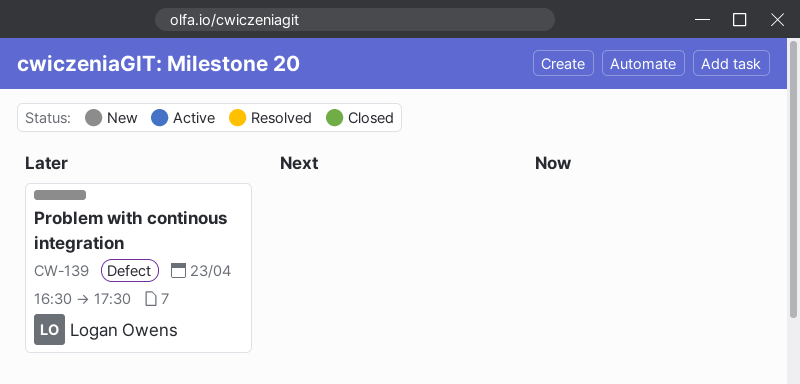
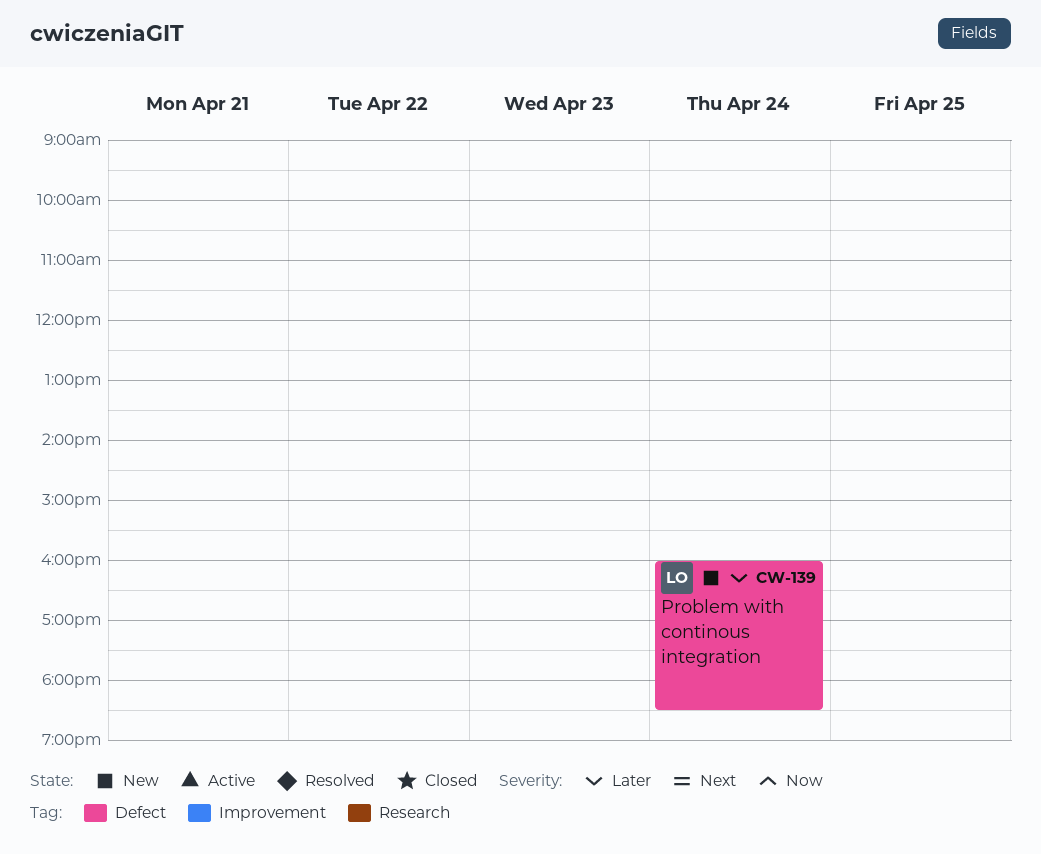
CW-139, day: Apr 23 -> Apr 24
CW-139, begins: 16:30 -> 16:00
CW-139, ends: 17:30 -> 18:30

